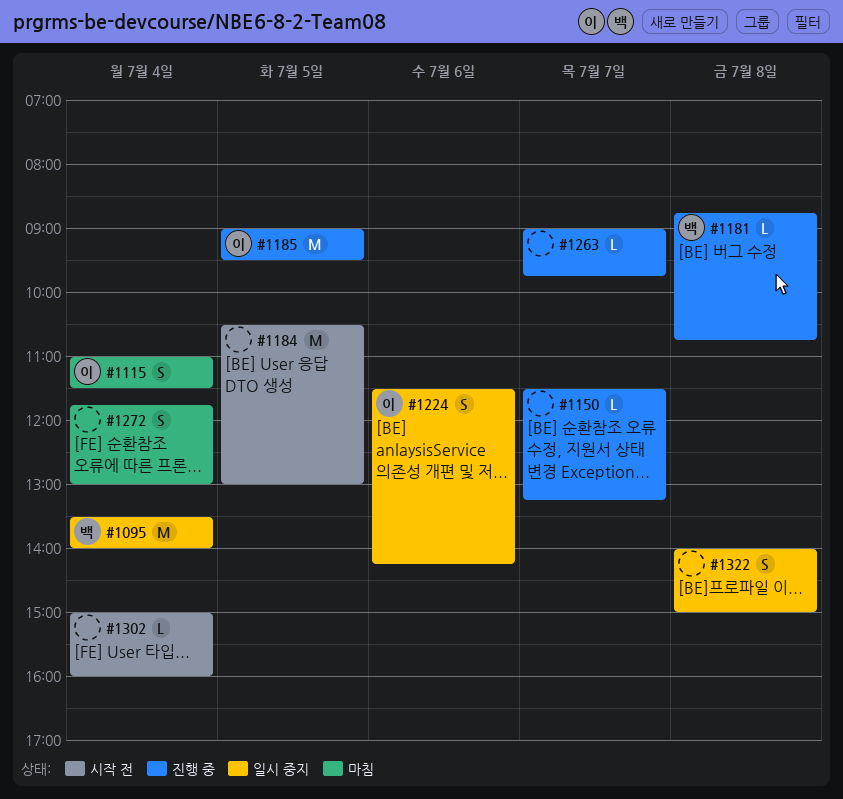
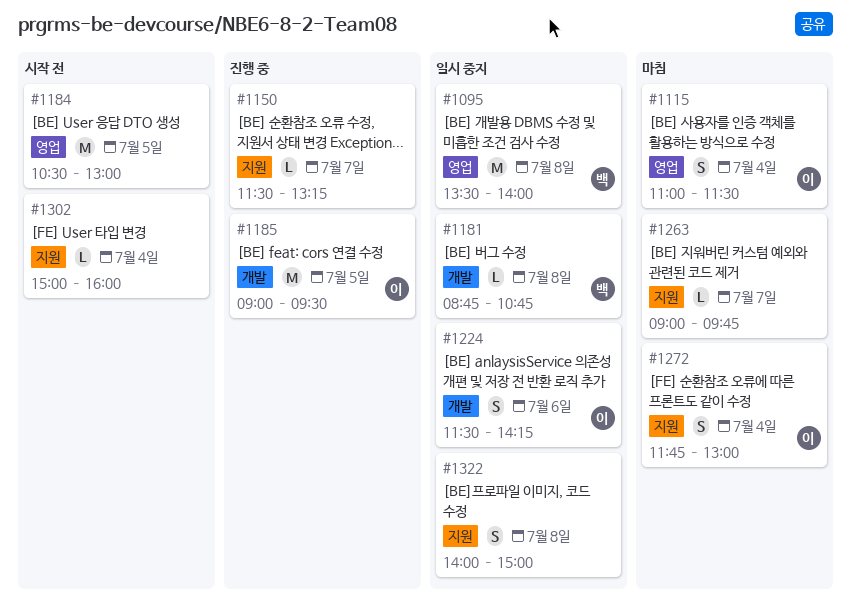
#1095, day: Jul 4 -> Jul 8
#1181, status: 진행 중 -> 일시 중지
#1263, status: 진행 중 -> 마침
#1272, owner: none -> 이

